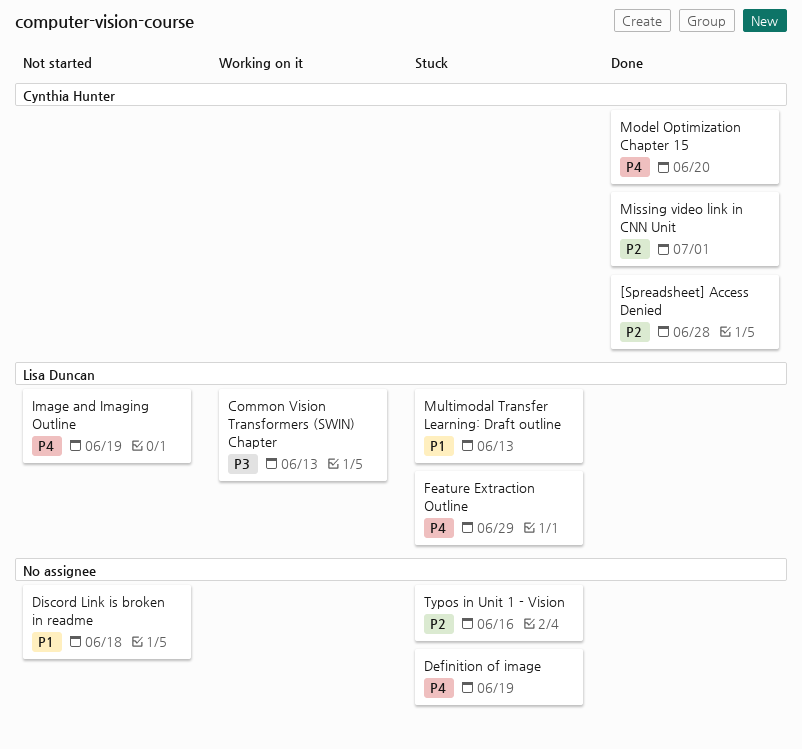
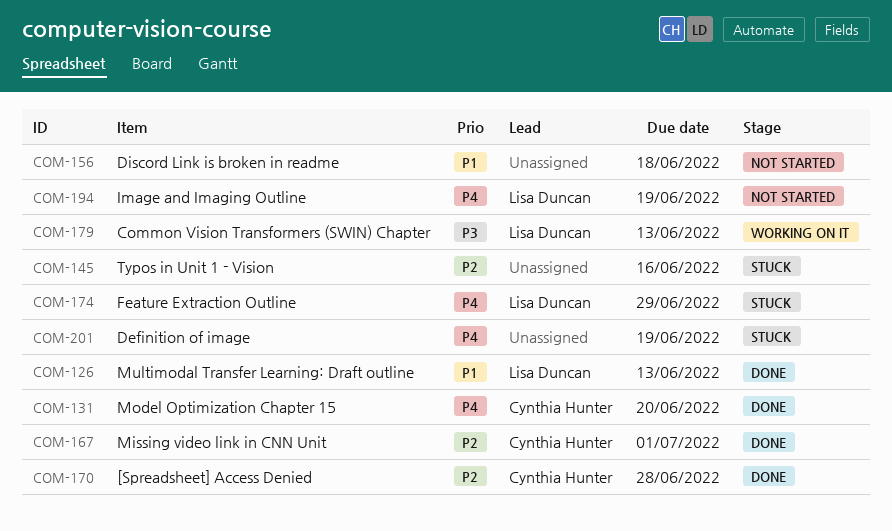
Multimodal Transfer Learning: Draft outline, status: Stuck -> Done

